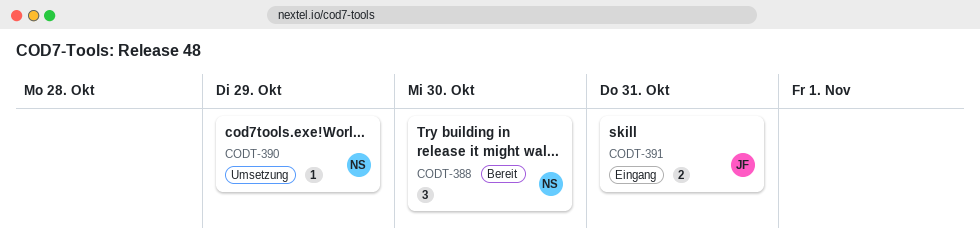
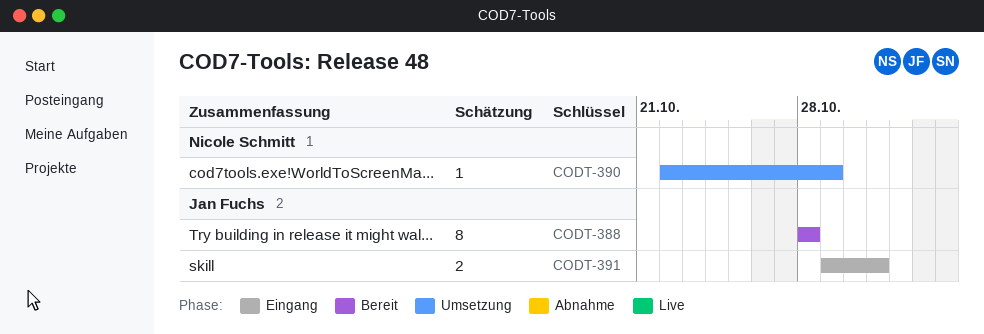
CODT-388, owner: Nicole Schmitt -> Jan Fuchs
CODT-388, estimate: 3 -> 8
CODT-388, due: Oct 30 -> Oct 28

